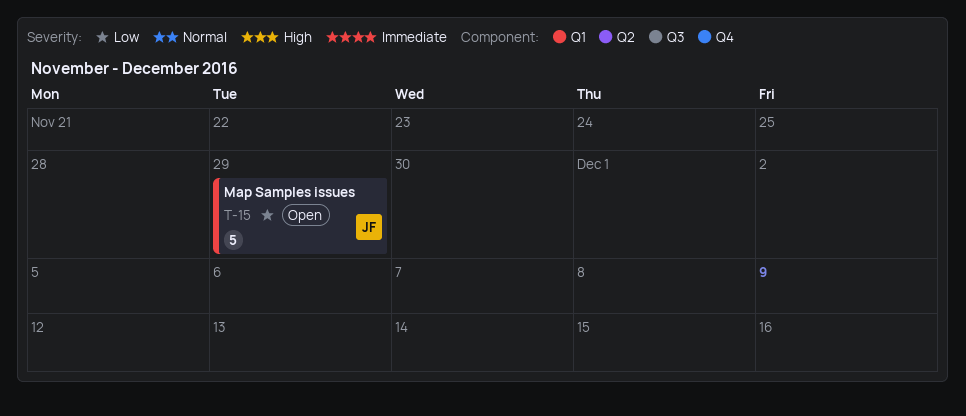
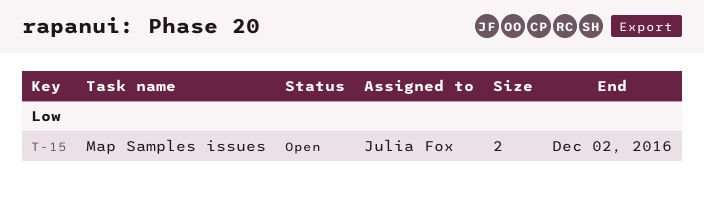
T-15, estimate: 5 -> 2
T-15, due: Nov 29 -> Dec 2

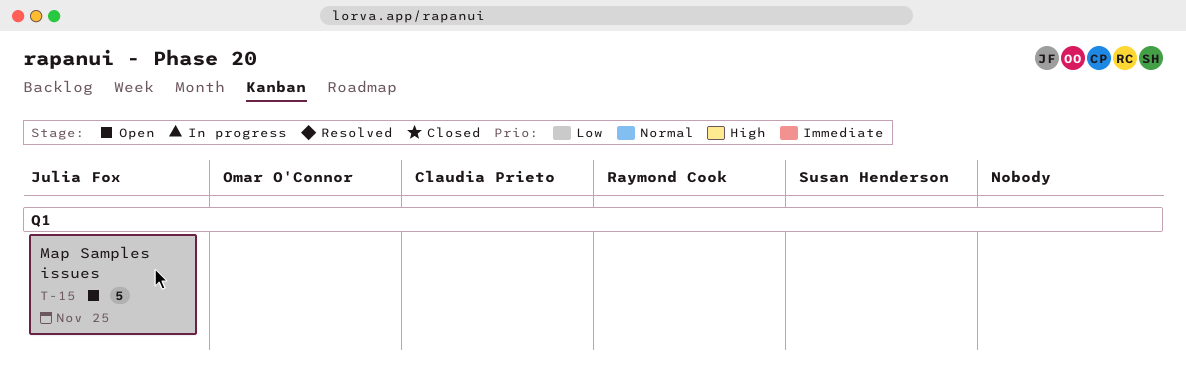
T-15, estimate: 2 -> 5
T-15, due: Dec 2 -> Nov 25

